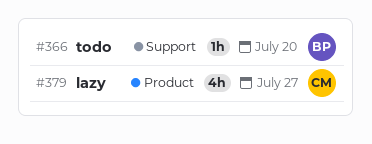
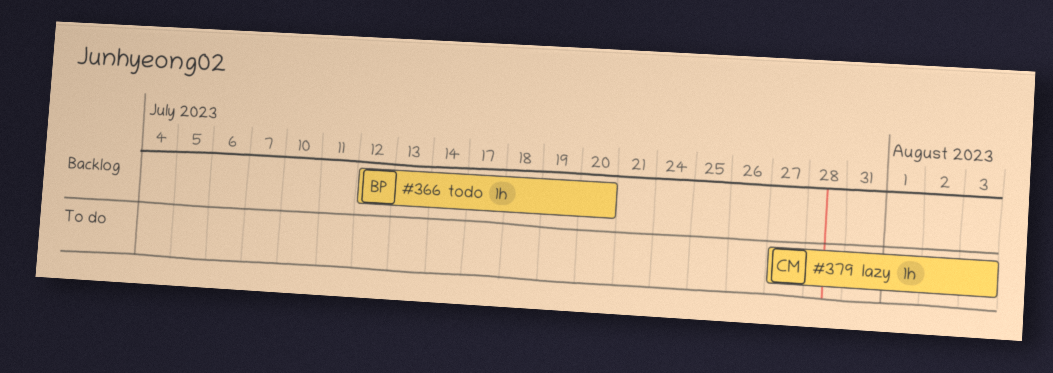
#379, estimate: 4h -> 1h
#379, due: Jul 27 -> Aug 3

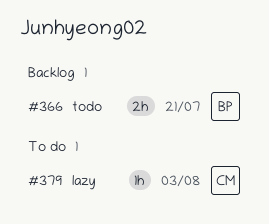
#366, estimate: 1h -> 2h
#366, due: Jul 20 -> Jul 21

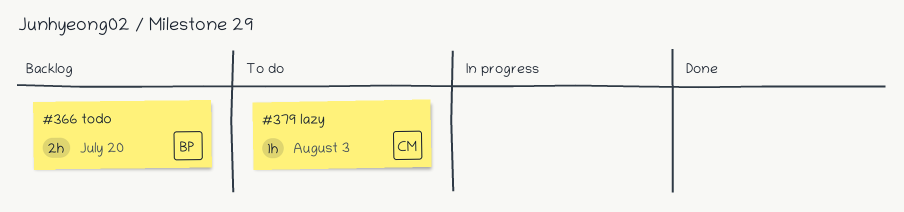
#366, due: Jul 21 -> Jul 20

